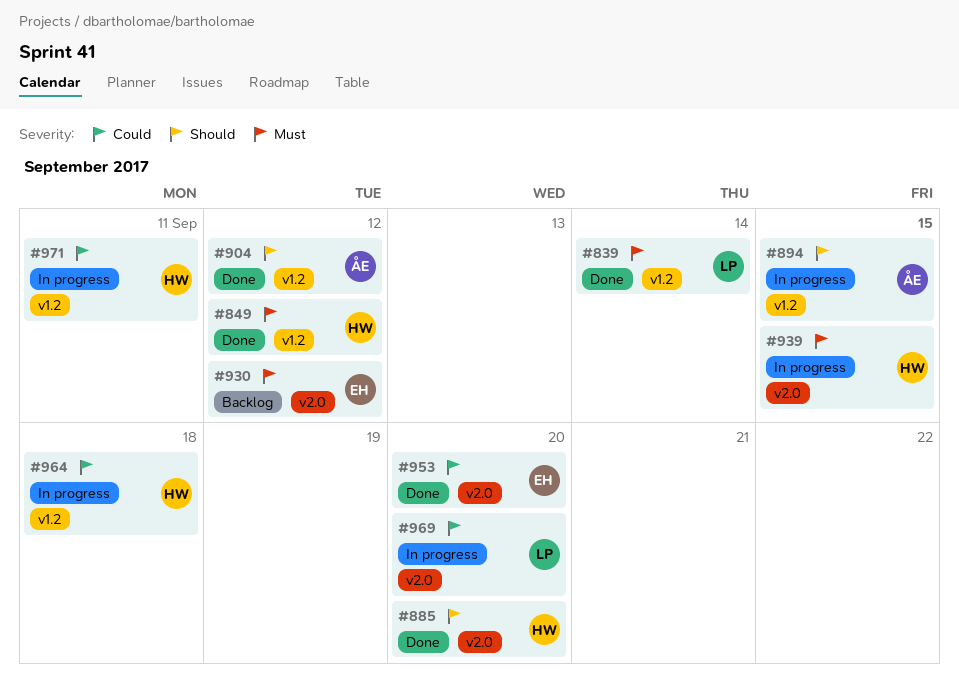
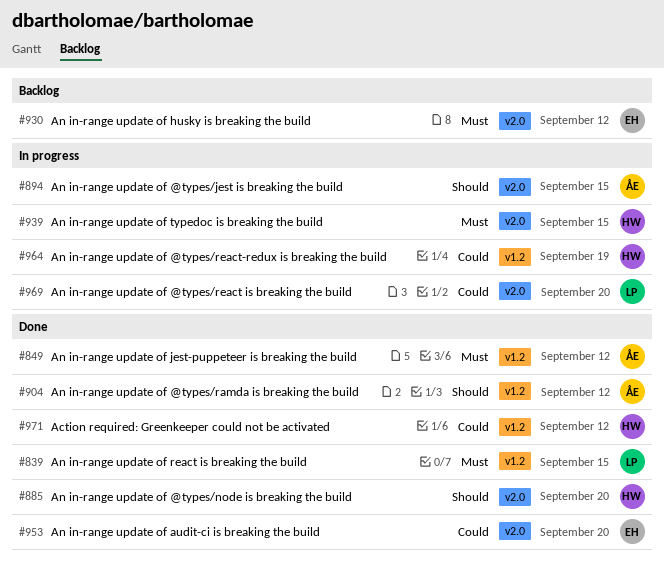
#839, due: Sep 14 -> Sep 15
#849, owner: HW -> ÅE
#894, label: v1.2 -> v2.0
#964, due: Sep 18 -> Sep 19
#971, status: In progress -> Done
#971, due: Sep 11 -> Sep 12

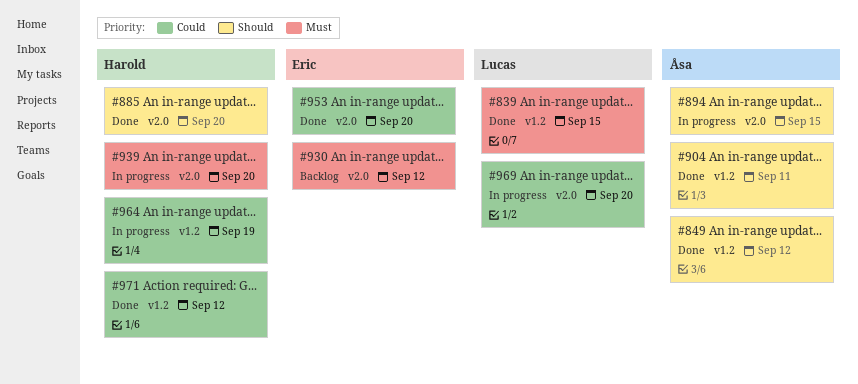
#849, priority: Must -> Should
#904, due: Sep 12 -> Sep 11
#939, due: Sep 15 -> Sep 20

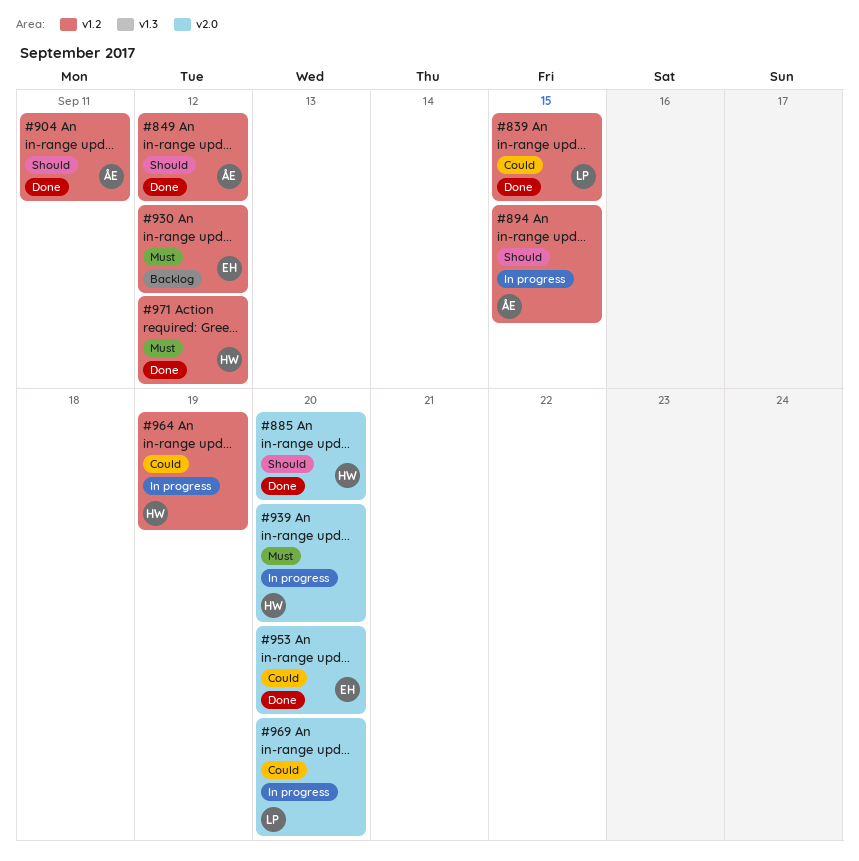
#839, priority: Must -> Could
#894, label: v2.0 -> v1.2
#930, label: v2.0 -> v1.2
#971, priority: Could -> Must

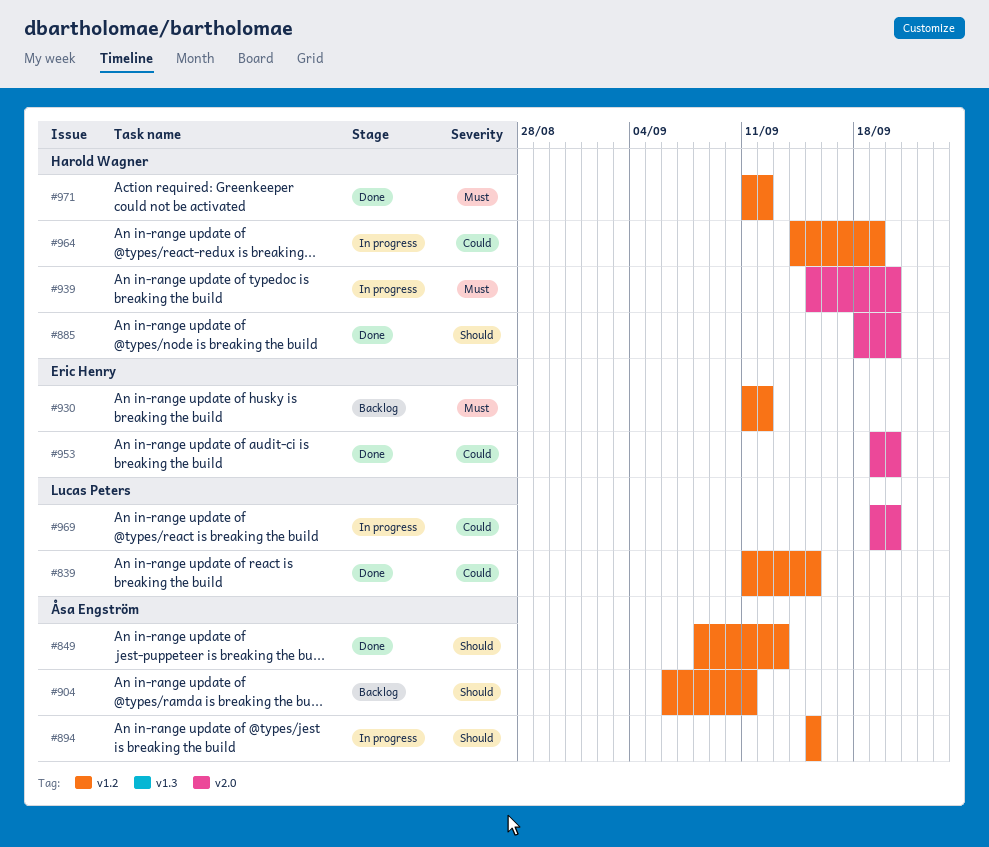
#849, due: Sep 12 -> Sep 13
#904, status: Done -> Backlog

